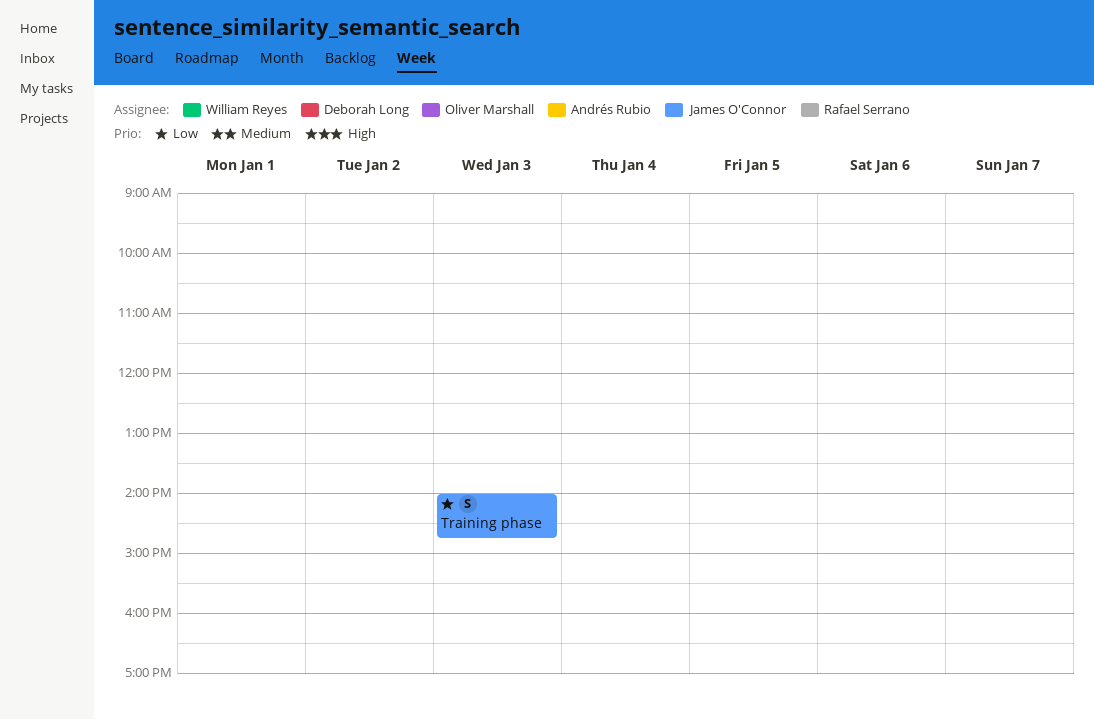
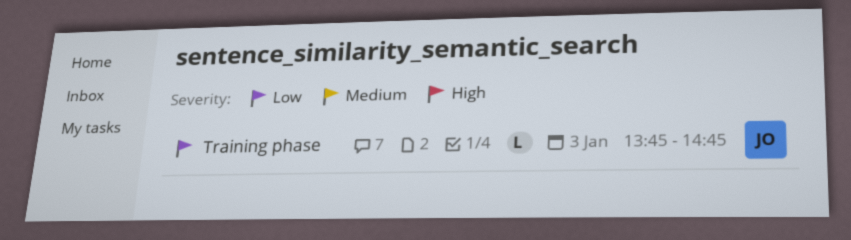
Training phase, estimate: S -> L
Training phase, begins: 14:00 -> 13:45

